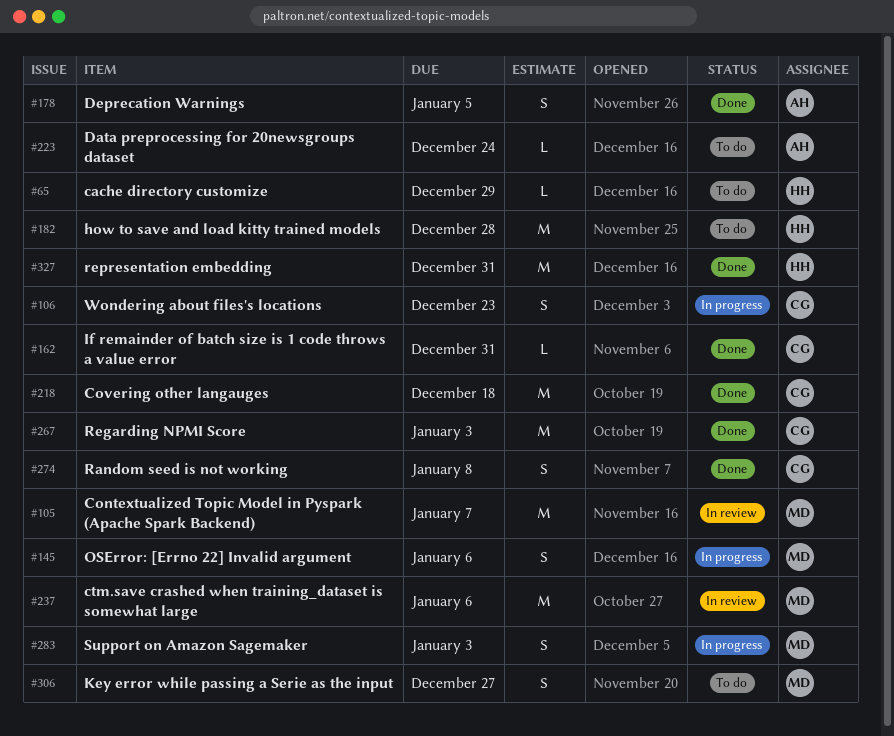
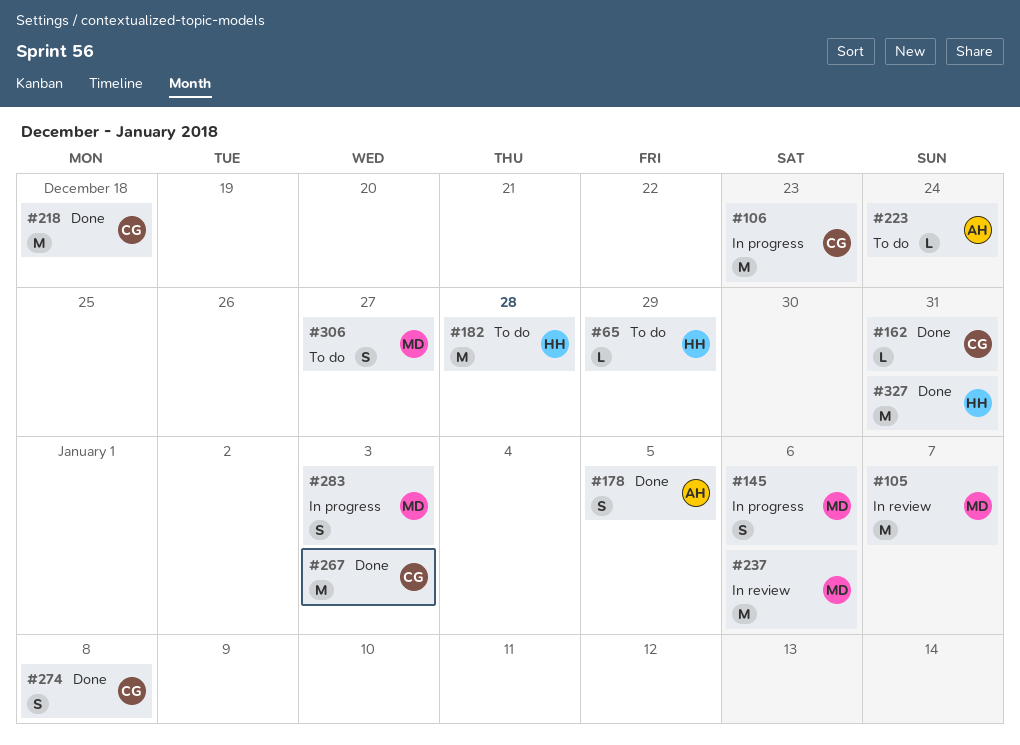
#106, estimate: S -> M

